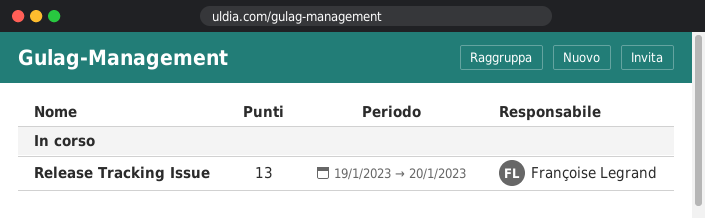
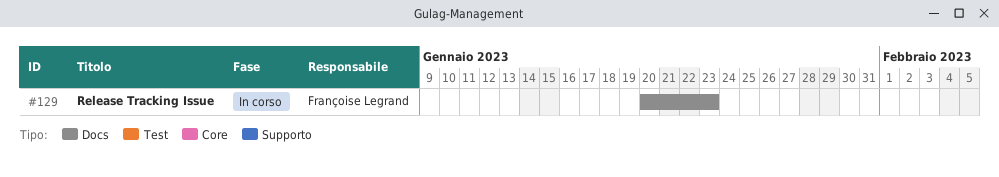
Release Tracking Issue, start: Jan 19 -> Jan 20
Release Tracking Issue, due: Jan 20 -> Jan 23

